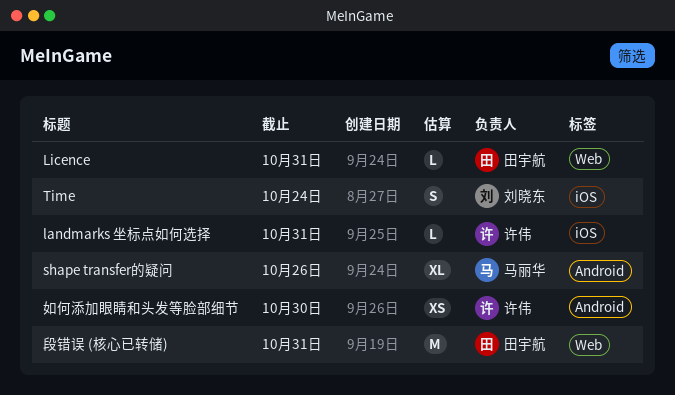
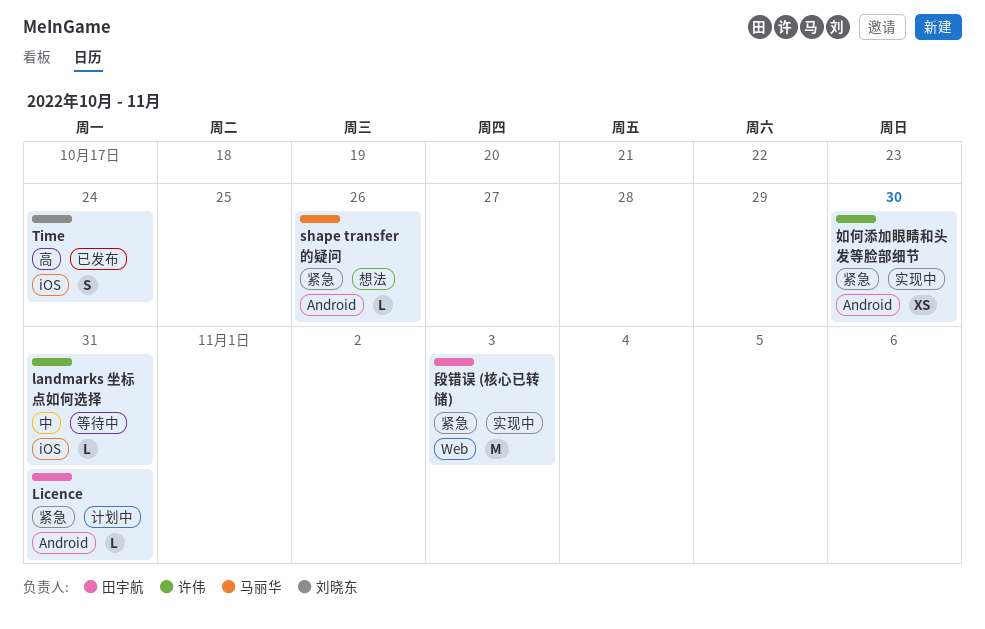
Licence, label: Web -> Android
shape transfer的疑问, estimate: XL -> L
段错误 (核心已转储), due: Oct 31 -> Nov 3

